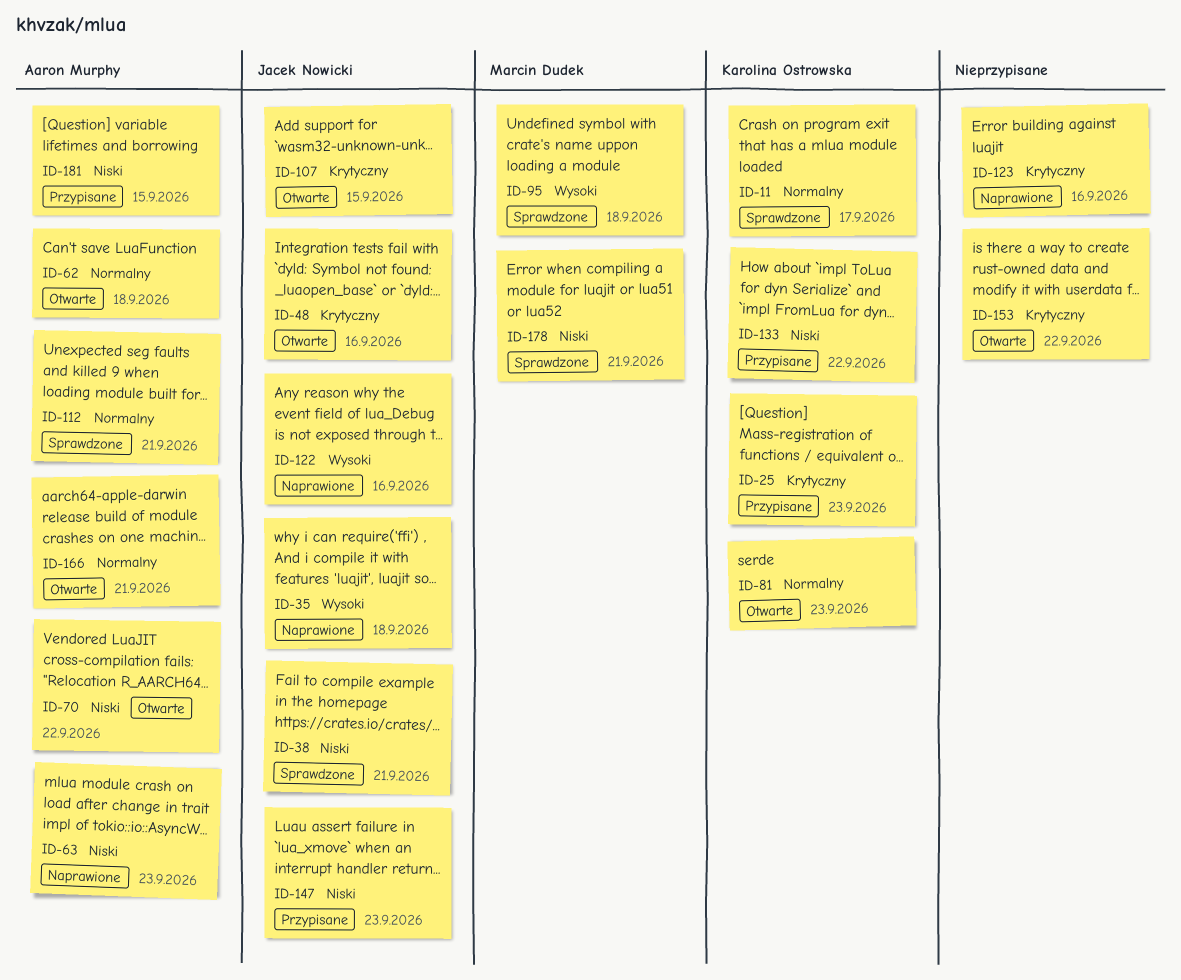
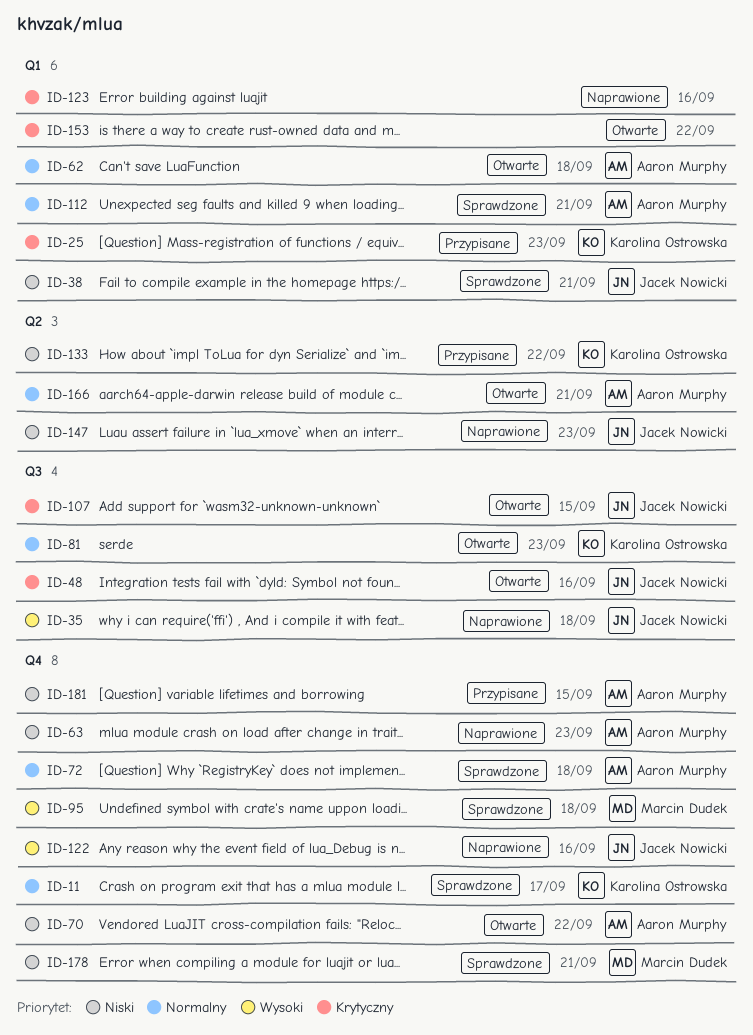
ID-72: none -> present
ID-147, status: Przypisane -> Naprawione

